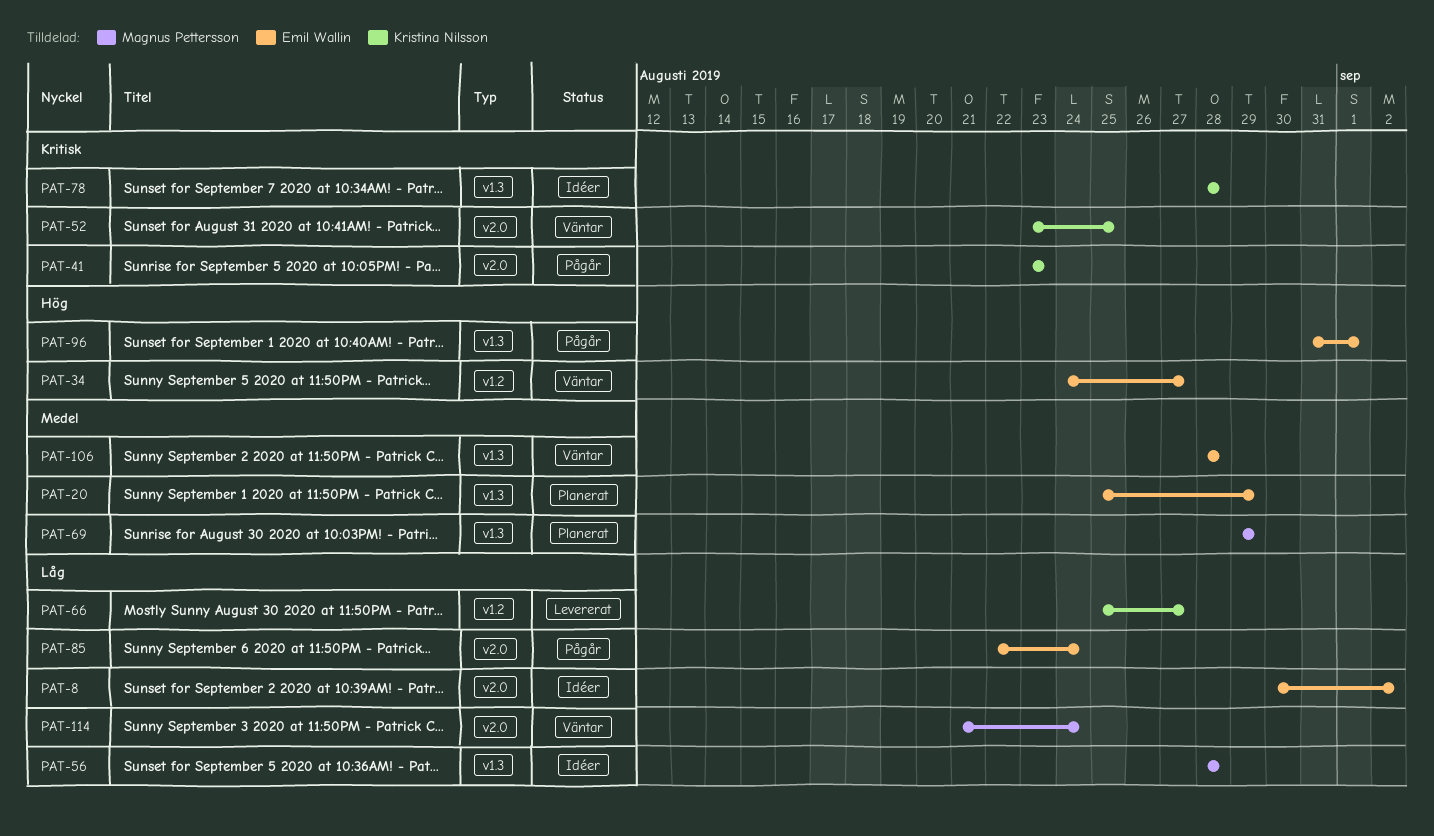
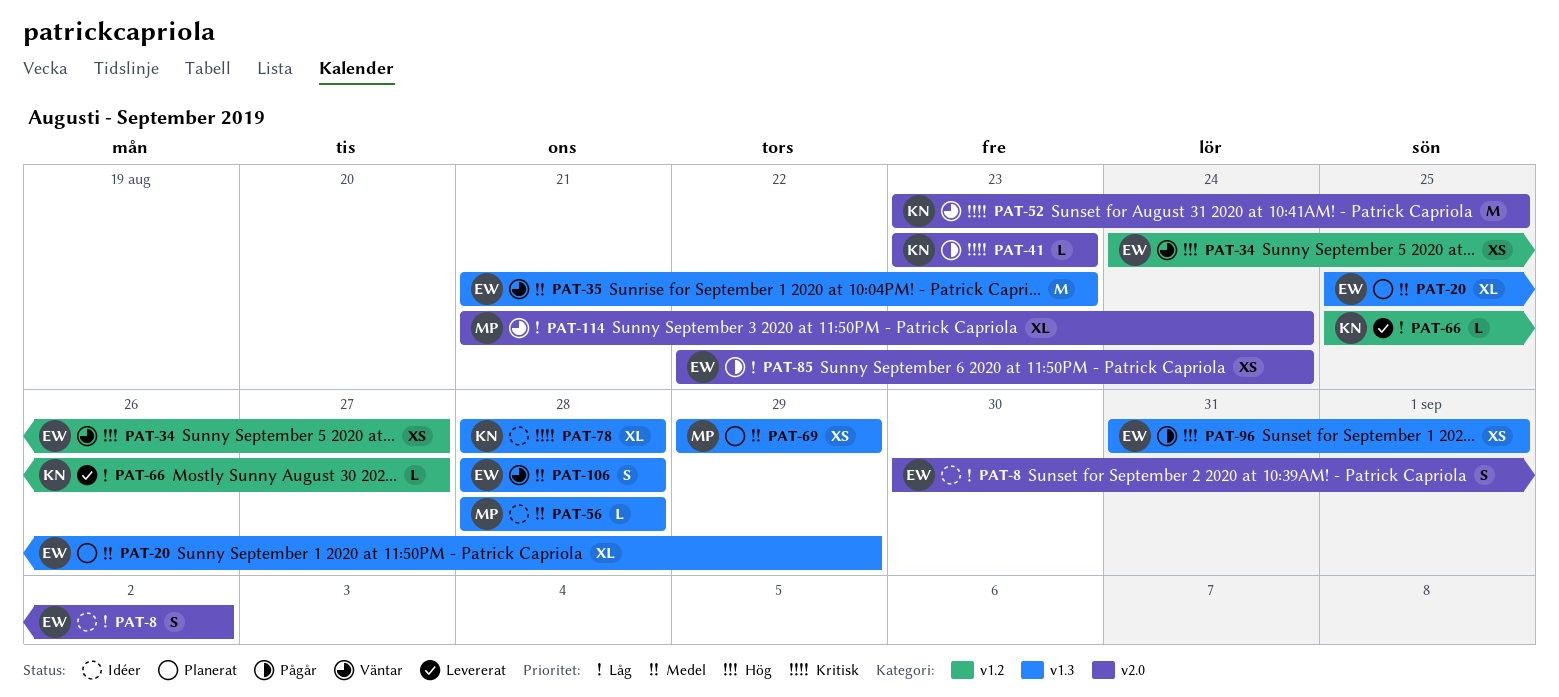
PAT-35: none -> present
PAT-56, priority: Låg -> Medel

